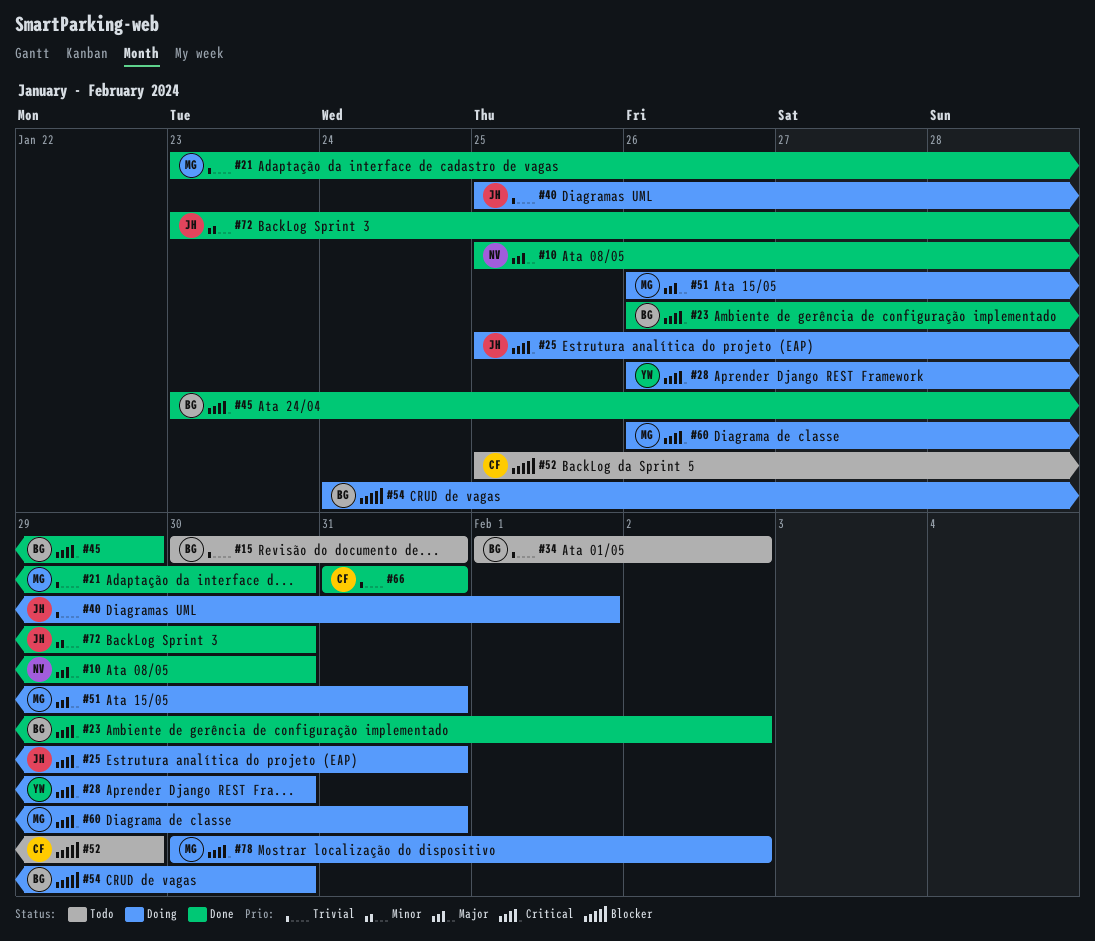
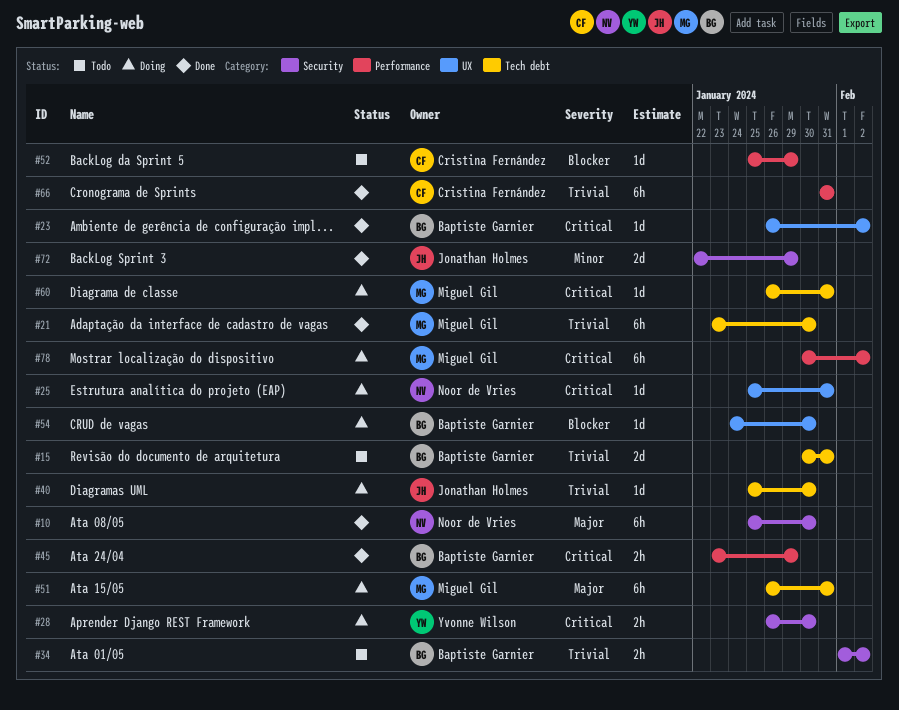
#25, owner: Jonathan Holmes -> Noor de Vries
#40, due: Feb 1 -> Jan 30
#72, start: Jan 23 -> Jan 22
#72, due: Jan 30 -> Jan 29

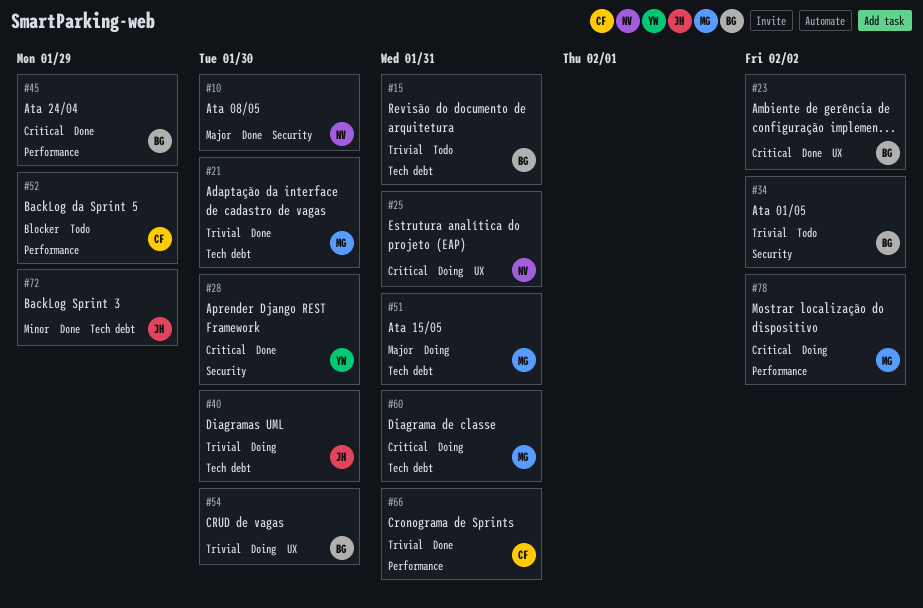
#28, status: Doing -> Done
#54, priority: Blocker -> Trivial
#72, label: Security -> Tech debt

